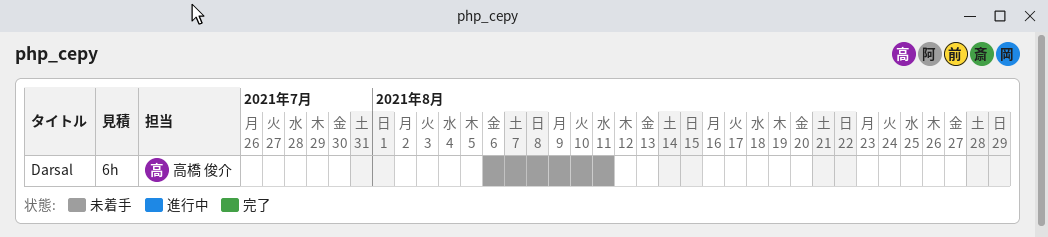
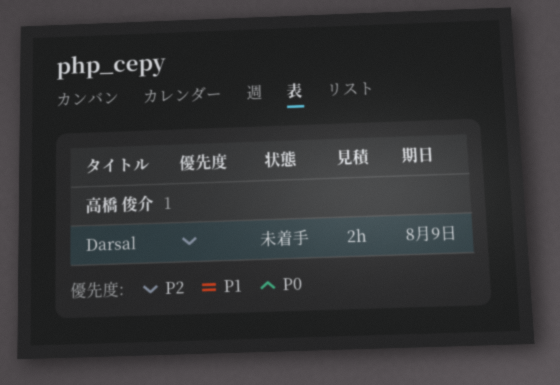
Darsal, estimate: 6h -> 2h
Darsal, due: Aug 11 -> Aug 9

